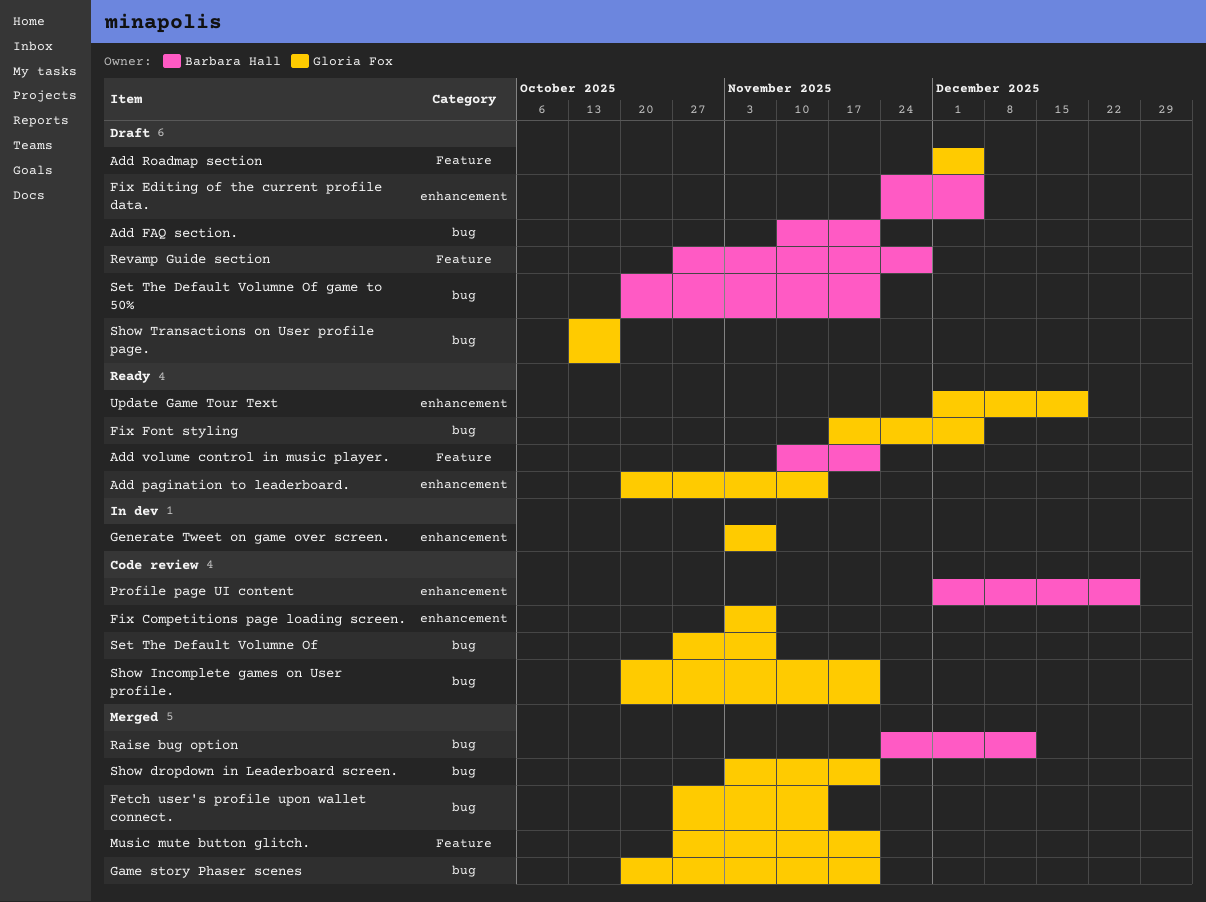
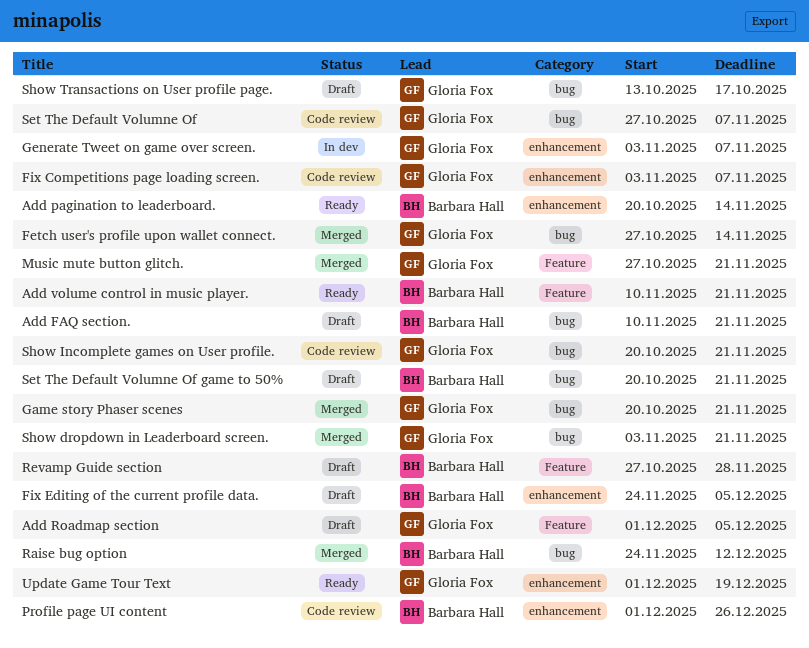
Add pagination to leaderboard., owner: Gloria Fox -> Barbara Hall
Fix Font styling: present -> none

